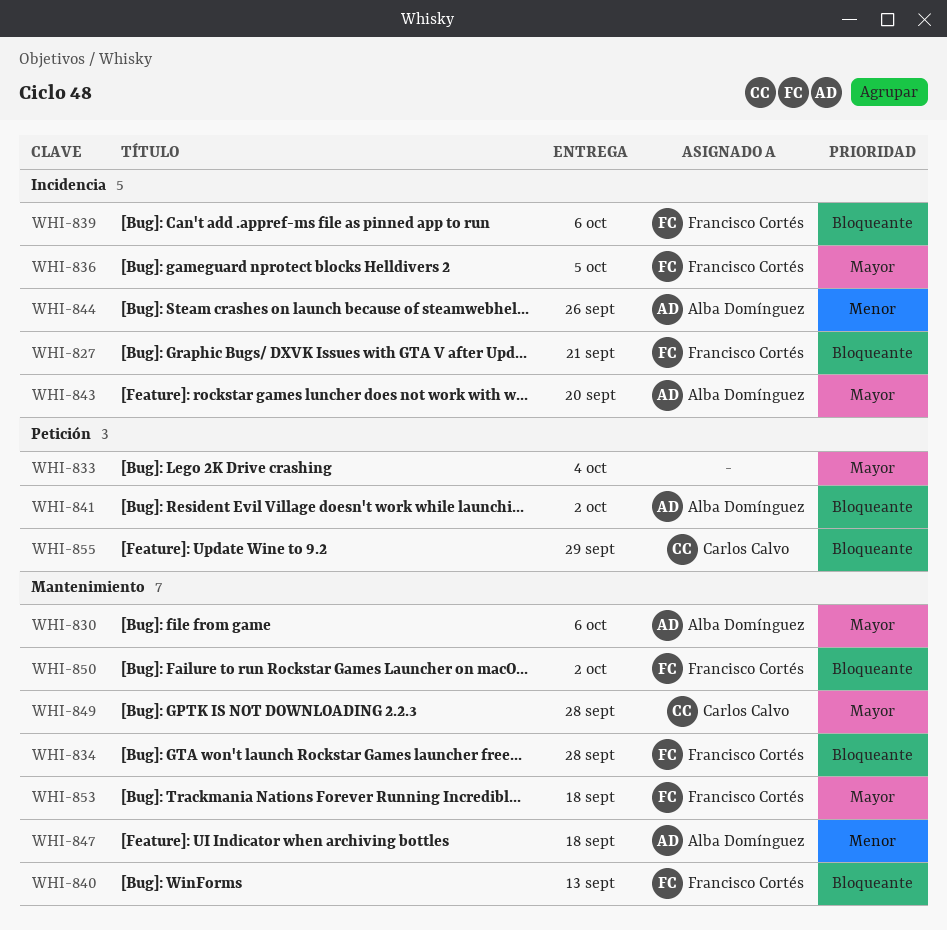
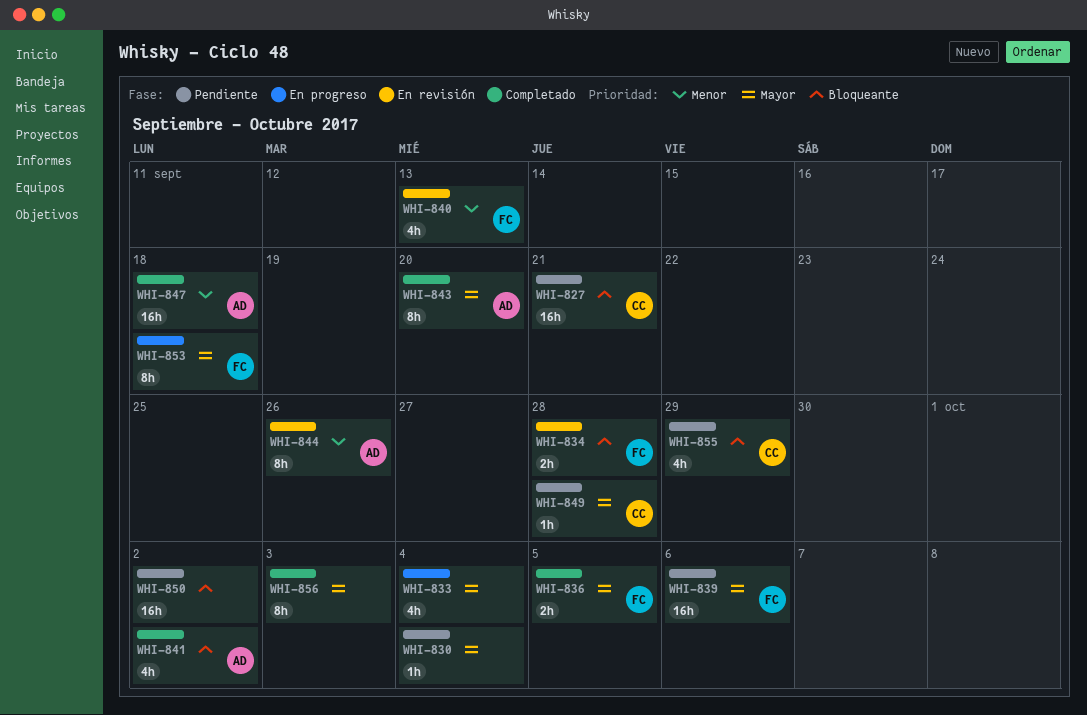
WHI-827, owner: Francisco Cortés -> Carlos Calvo
WHI-830, owner: Alba Domínguez -> none
WHI-830, due: Oct 6 -> Oct 4
WHI-839, priority: Bloqueante -> Mayor
WHI-840, priority: Bloqueante -> Menor
WHI-850, owner: Francisco Cortés -> none
WHI-856: none -> present

